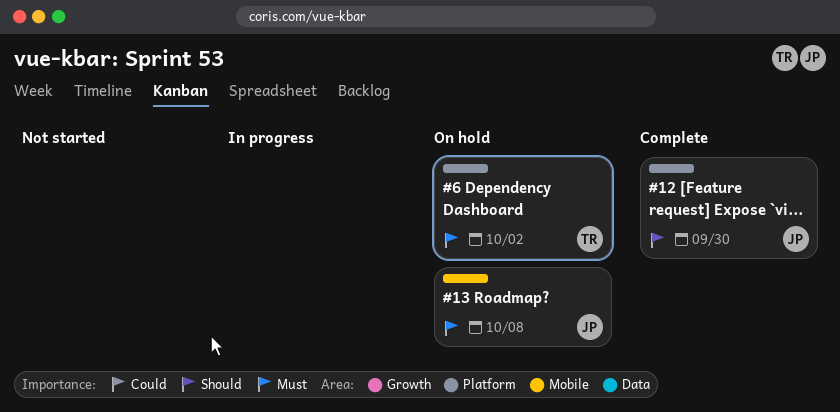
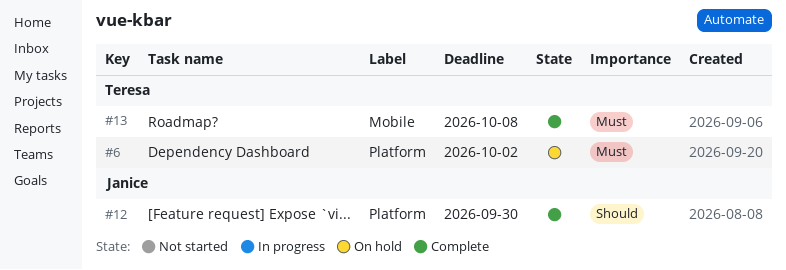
#13, status: On hold -> Complete
#13, owner: Janice -> Teresa

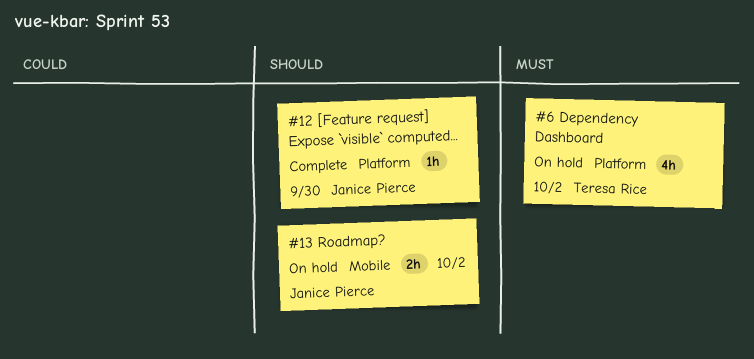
#13, status: Complete -> On hold
#13, owner: Teresa Rice -> Janice Pierce
#13, priority: Must -> Should
#13, due: Oct 8 -> Oct 2

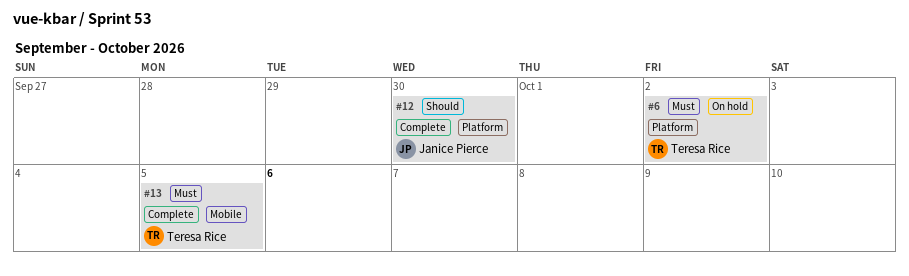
#13, status: On hold -> Complete
#13, owner: Janice Pierce -> Teresa Rice
#13, priority: Should -> Must
#13, due: Oct 2 -> Oct 5

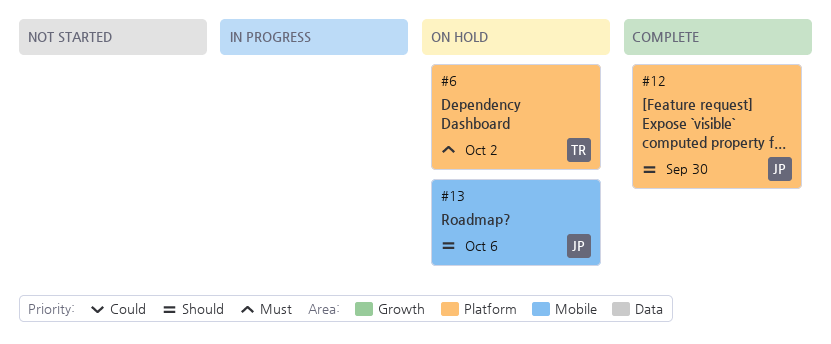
#13, status: Complete -> On hold
#13, owner: Teresa Rice -> Janice Pierce
#13, priority: Must -> Should
#13, due: Oct 5 -> Oct 6

